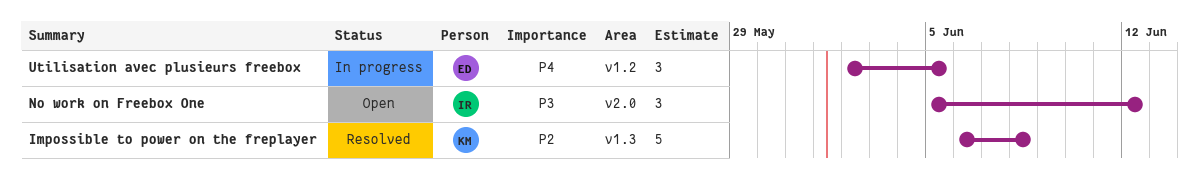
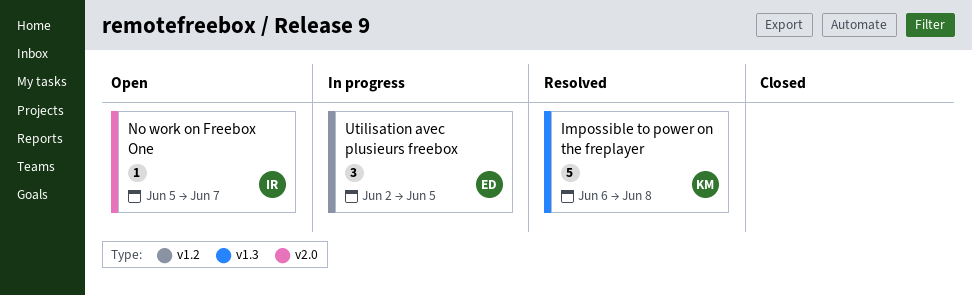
No work on Freebox One, estimate: 3 -> 1
No work on Freebox One, due: Jun 12 -> Jun 7

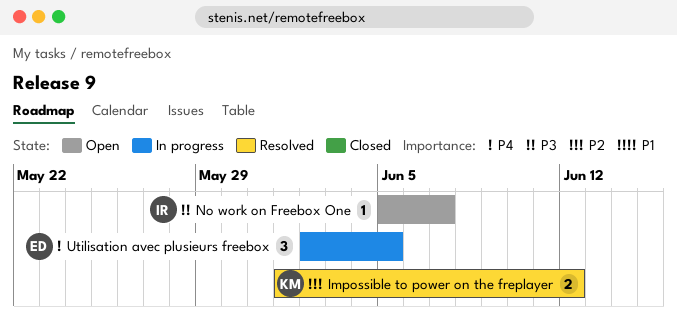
Impossible to power on the freplayer, estimate: 5 -> 2
Impossible to power on the freplayer, start: Jun 6 -> Jun 1
Impossible to power on the freplayer, due: Jun 8 -> Jun 12

